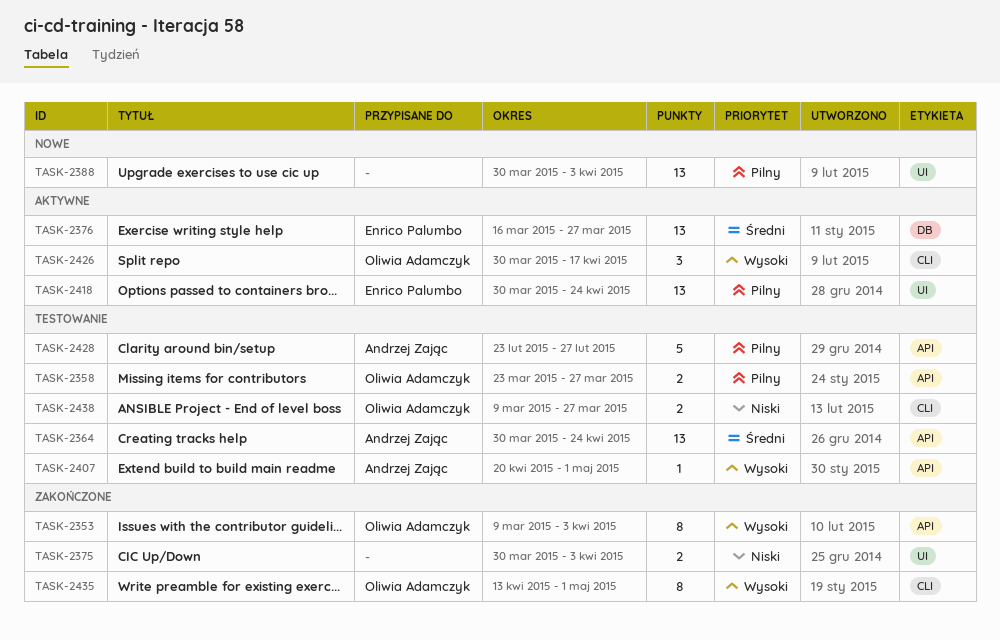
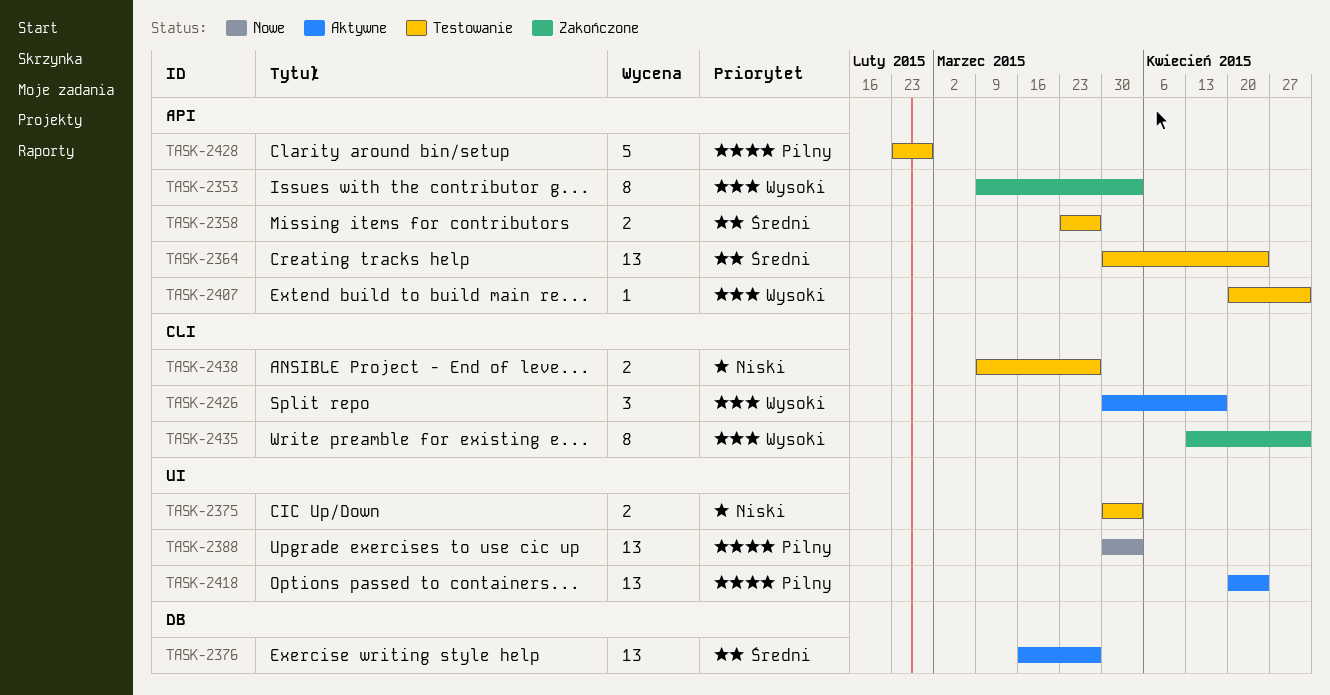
TASK-2358, priority: Pilny -> Średni
TASK-2375, status: Zakończone -> Testowanie
TASK-2418, start: Mar 30 -> Apr 20

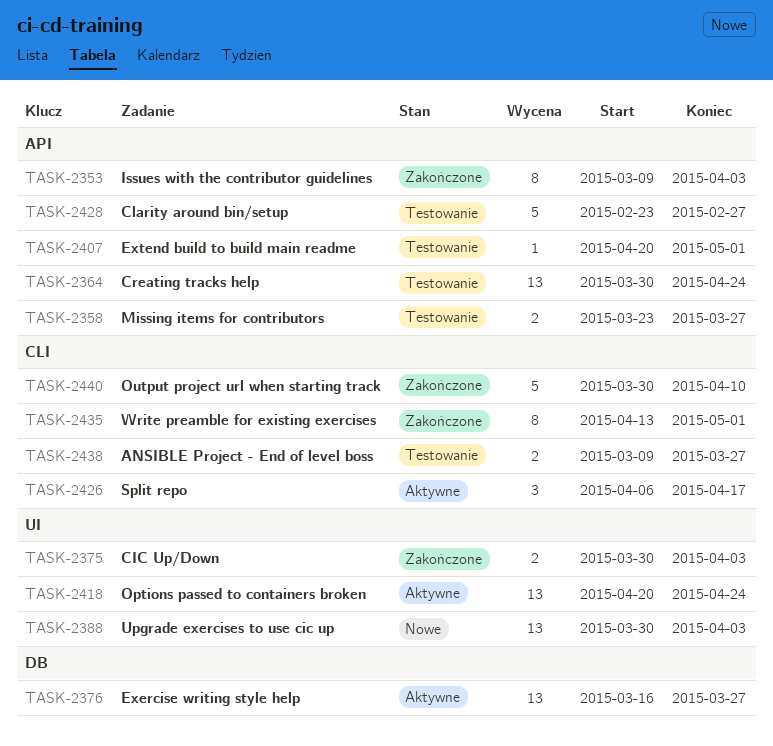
TASK-2375, status: Testowanie -> Zakończone
TASK-2426, start: Mar 30 -> Apr 6
TASK-2440: none -> present

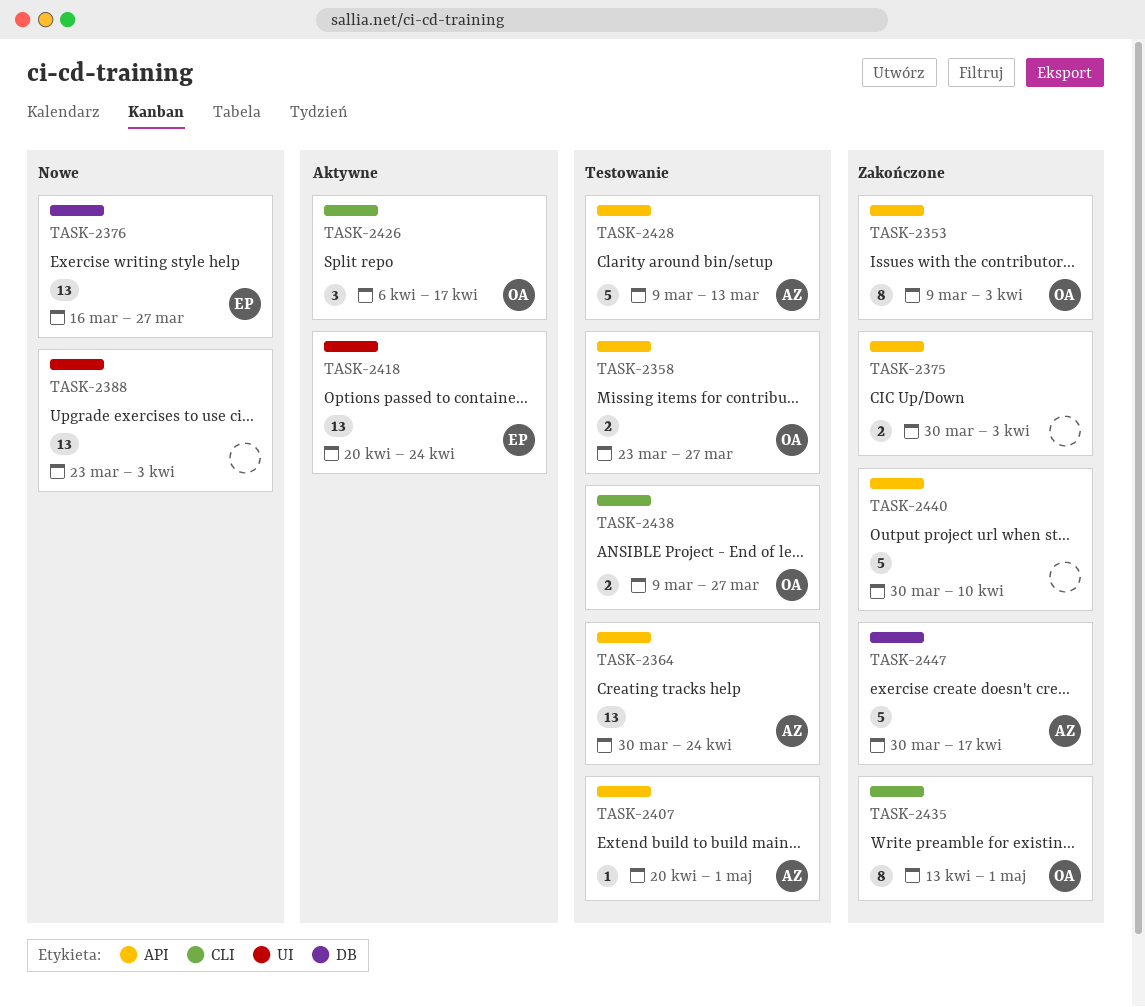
TASK-2375, label: UI -> API
TASK-2376, status: Aktywne -> Nowe
TASK-2388, start: Mar 30 -> Mar 23
TASK-2428, start: Feb 23 -> Mar 9
TASK-2428, due: Feb 27 -> Mar 13
TASK-2440, label: CLI -> API
TASK-2447: none -> present

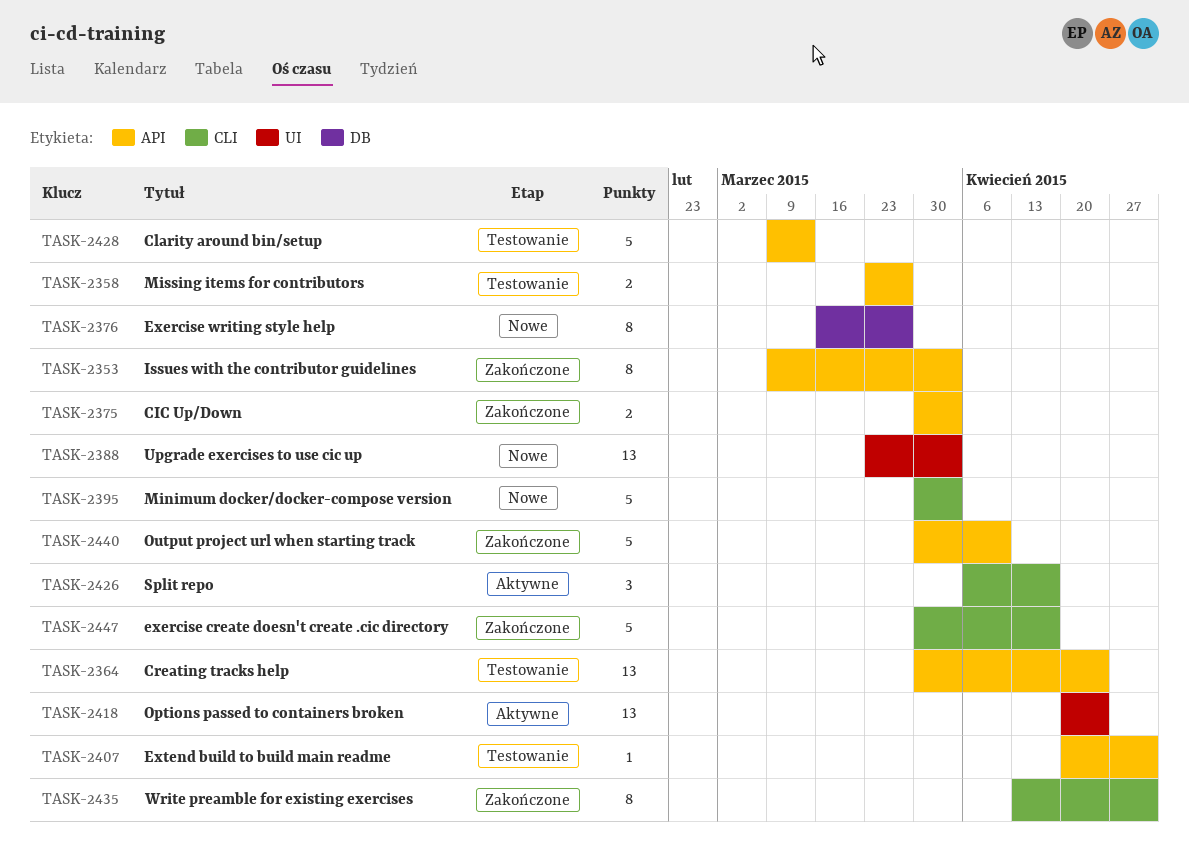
TASK-2376, estimate: 13 -> 8
TASK-2395: none -> present
TASK-2438: present -> none
TASK-2447, label: DB -> CLI

